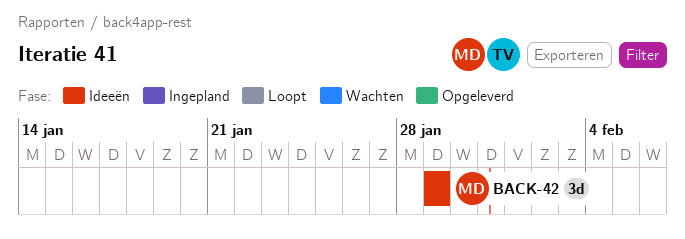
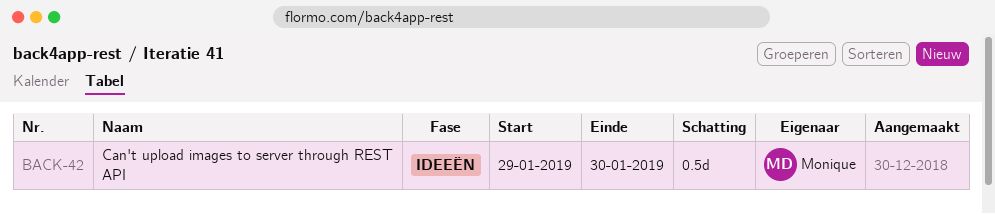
BACK-42, estimate: 3d -> 0.5d
BACK-42, due: Jan 29 -> Jan 30

